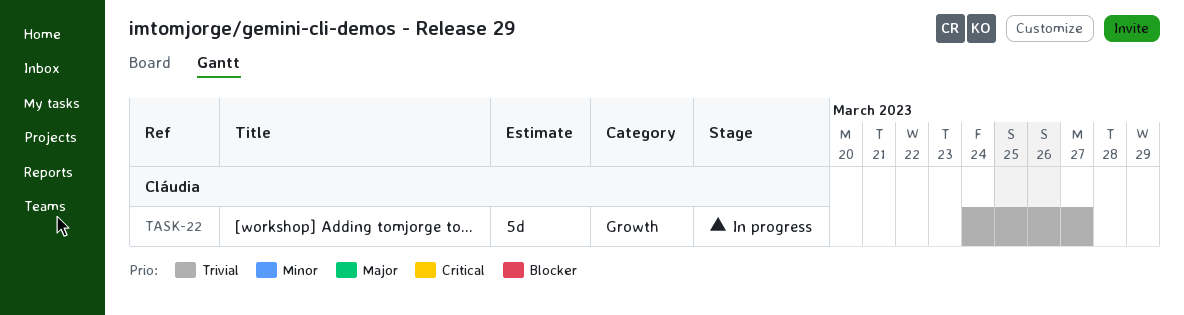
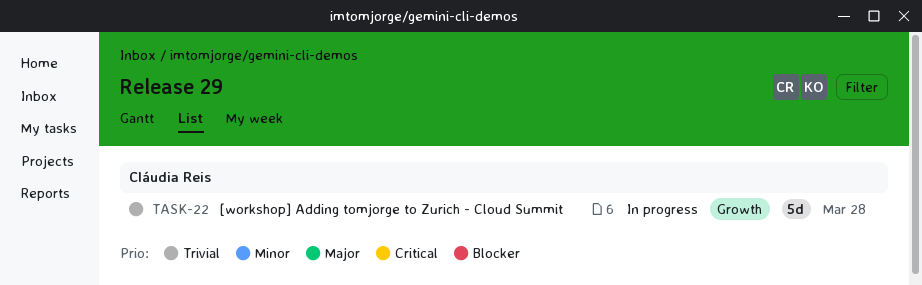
TASK-22, due: Mar 27 -> Mar 28

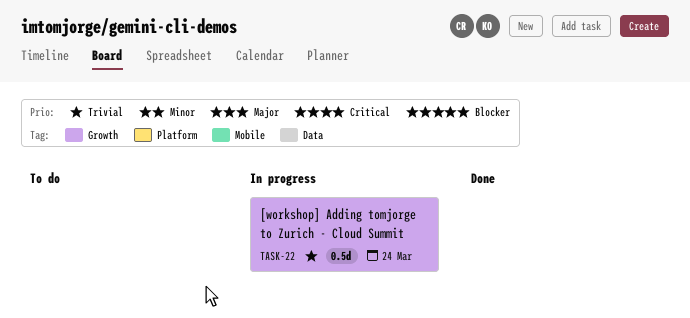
TASK-22, estimate: 5d -> 0.5d
TASK-22, due: Mar 28 -> Mar 24

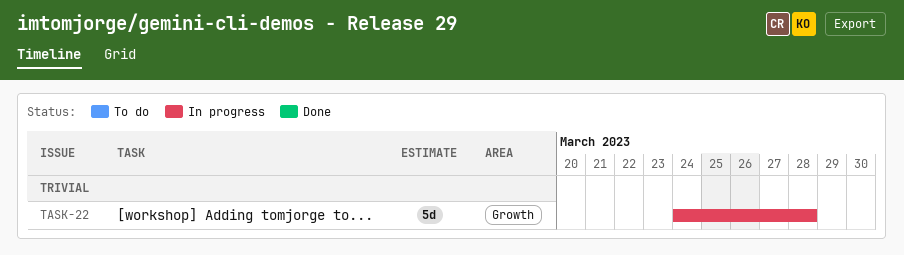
TASK-22, estimate: 0.5d -> 5d
TASK-22, due: Mar 24 -> Mar 28

